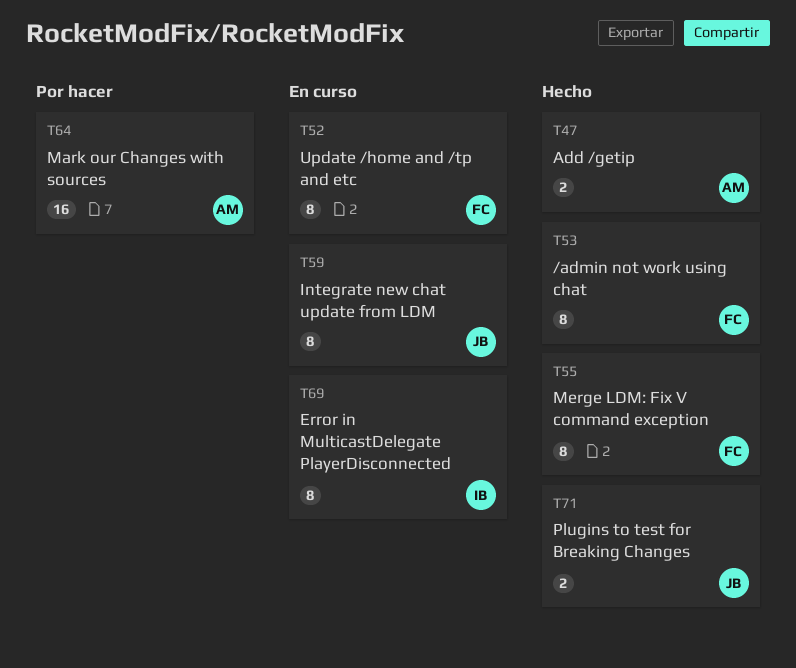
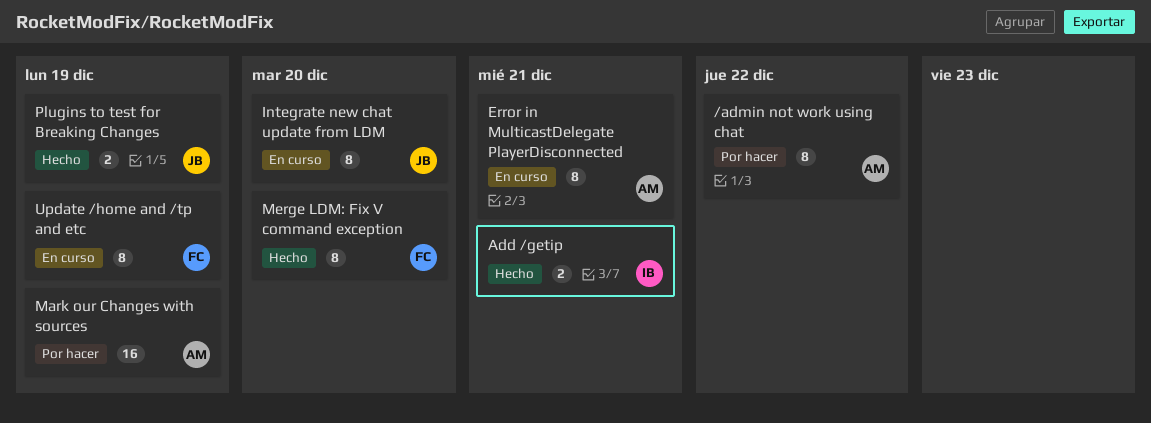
/admin not work using chat, status: Hecho -> Por hacer
/admin not work using chat, owner: FC -> AM
Add /getip, owner: AM -> IB
Error in MulticastDelegate PlayerDisconnected, owner: IB -> AM

